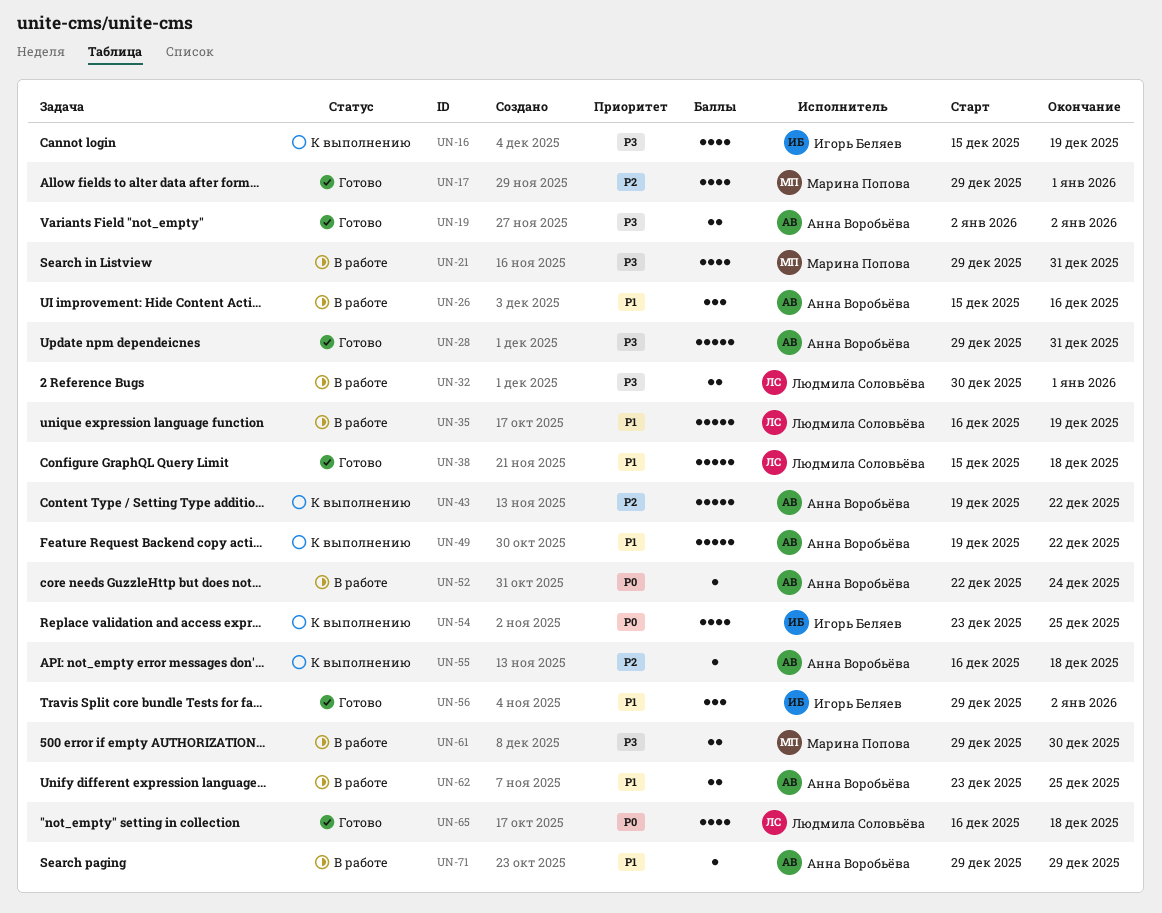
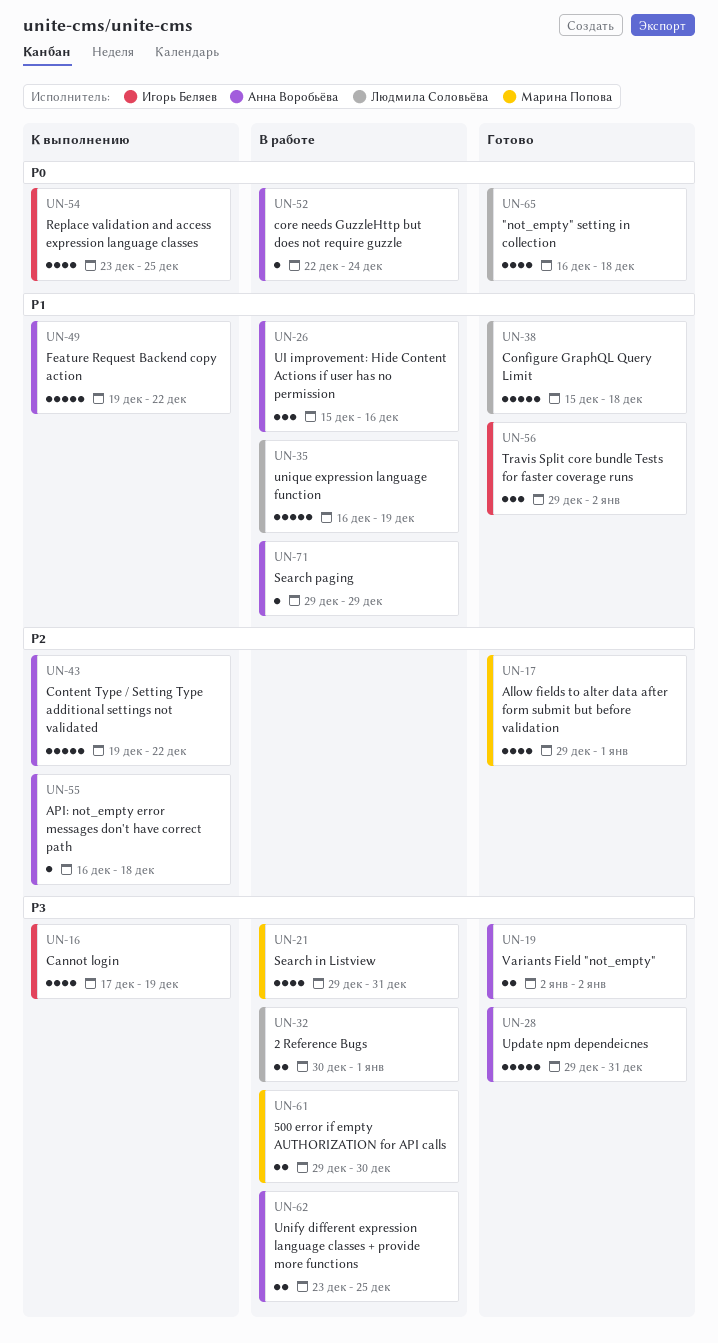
UN-16, start: Dec 15 -> Dec 17
UN-62, priority: P1 -> P3

